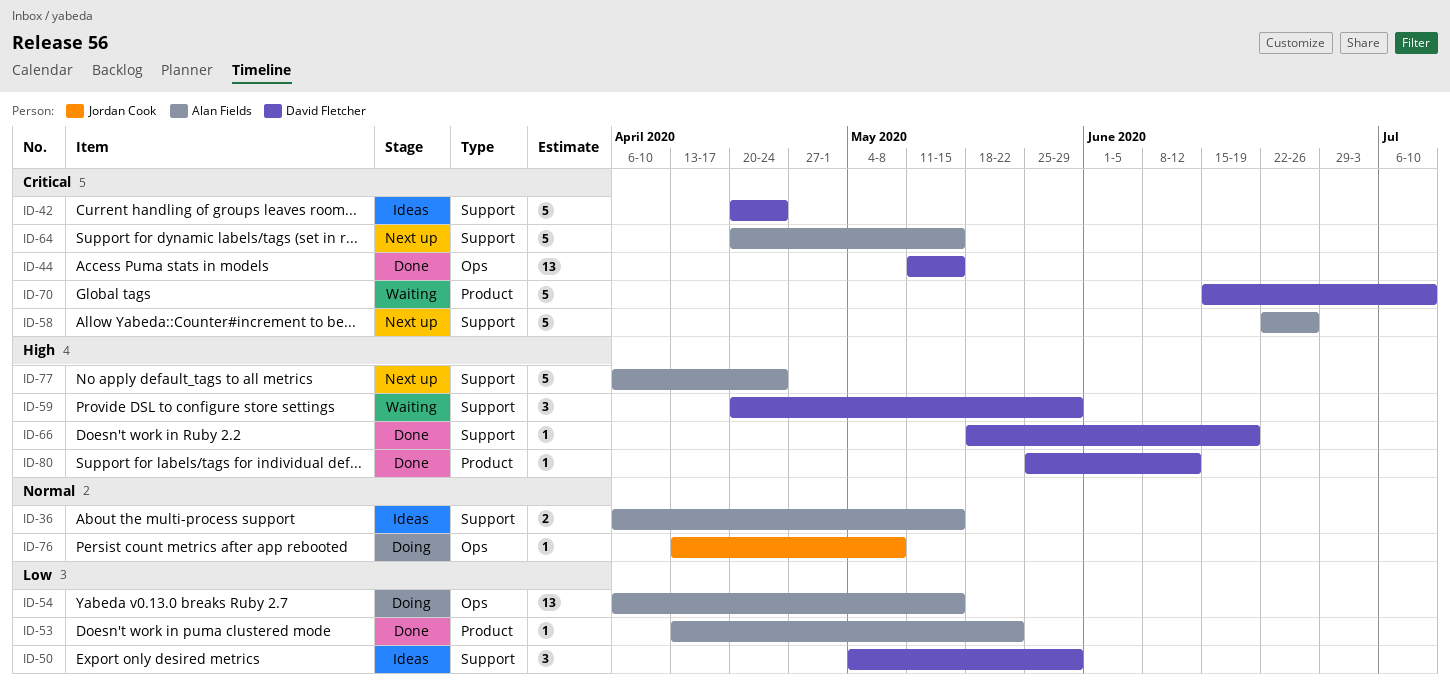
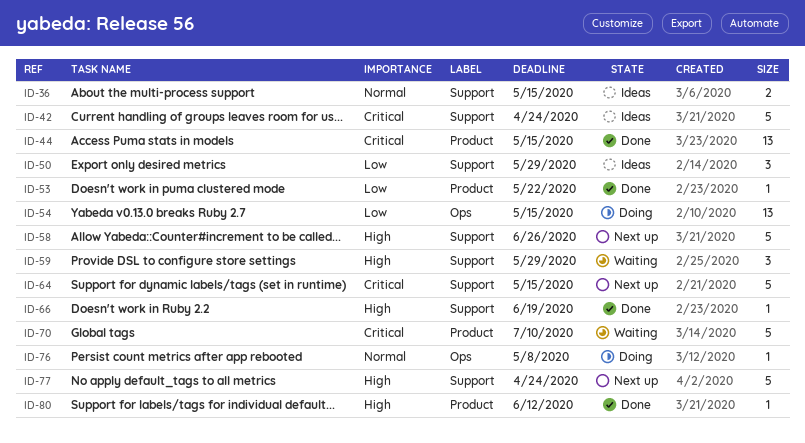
ID-44, label: Ops -> Product
ID-58, priority: Critical -> High

